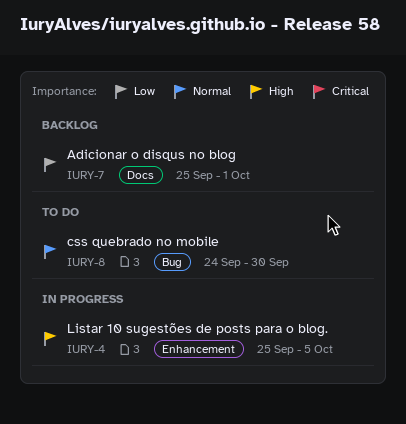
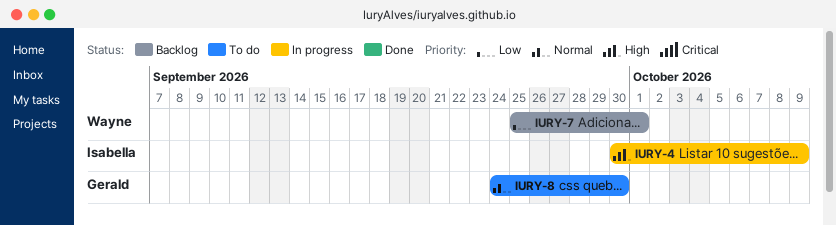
IURY-4, start: Sep 25 -> Sep 30
IURY-4, due: Oct 5 -> Oct 9

